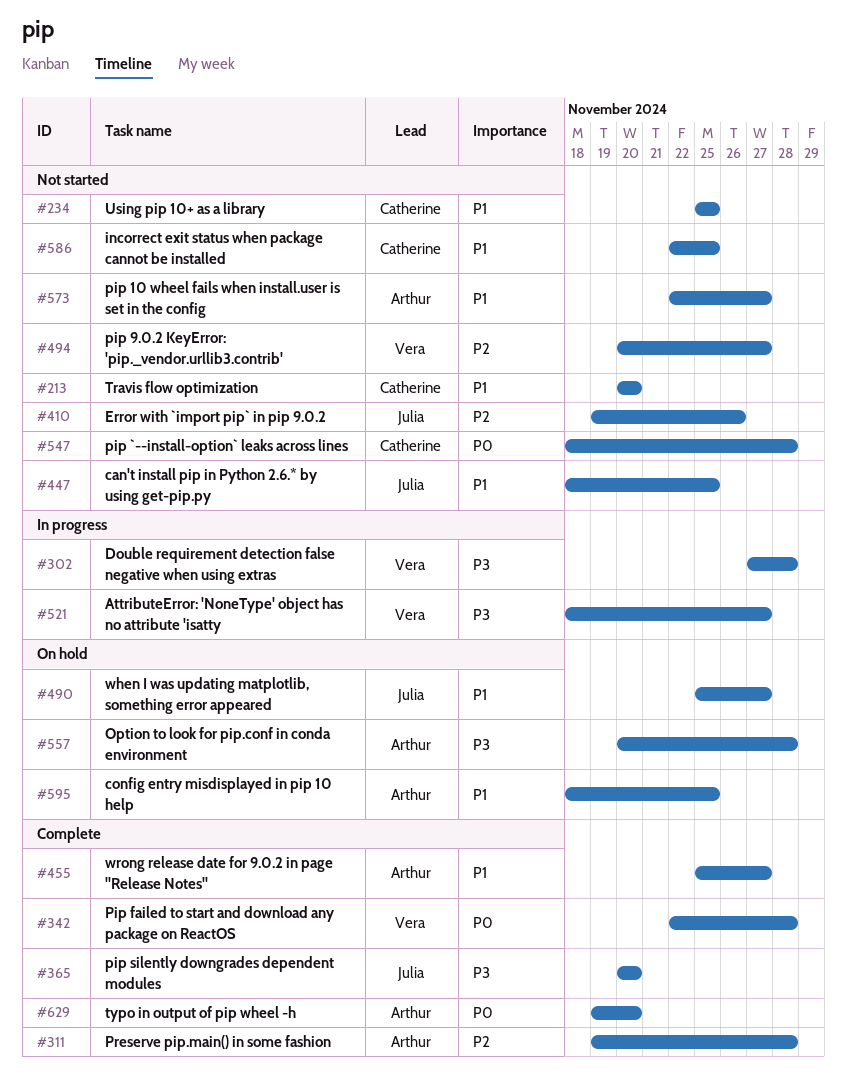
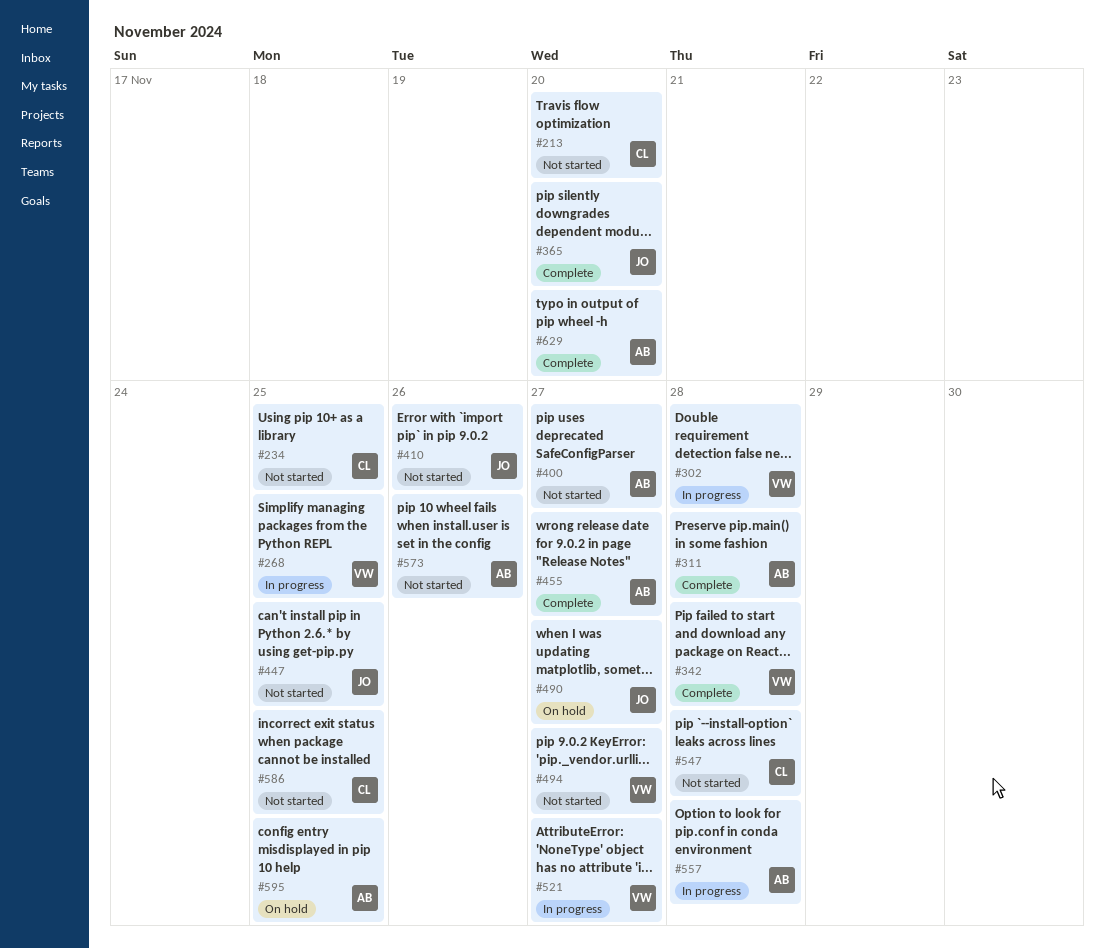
#268: none -> present
#400: none -> present
#557, status: On hold -> In progress
#573, due: Nov 27 -> Nov 26

